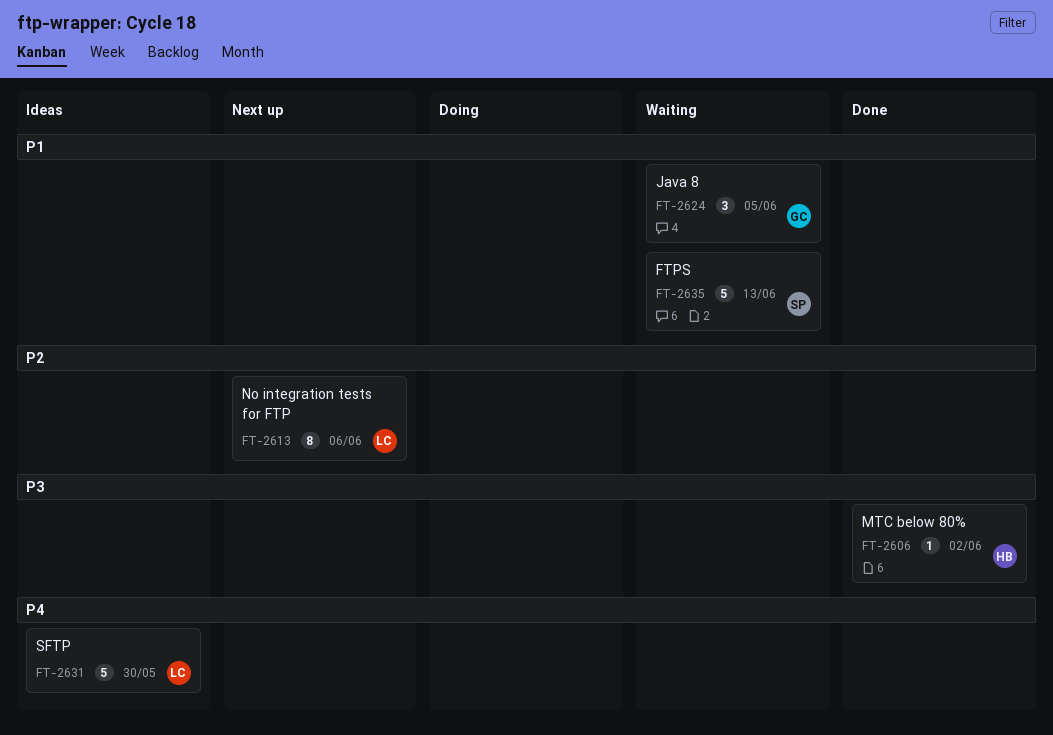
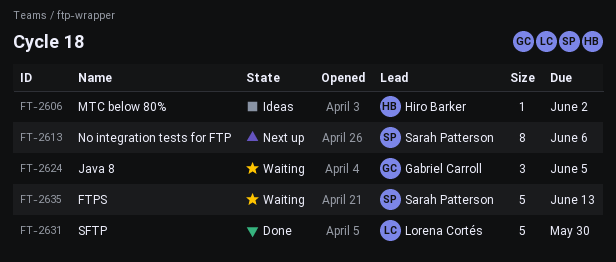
FT-2606, status: Done -> Ideas
FT-2613, owner: Lorena Cortés -> Sarah Patterson
FT-2631, status: Ideas -> Done

